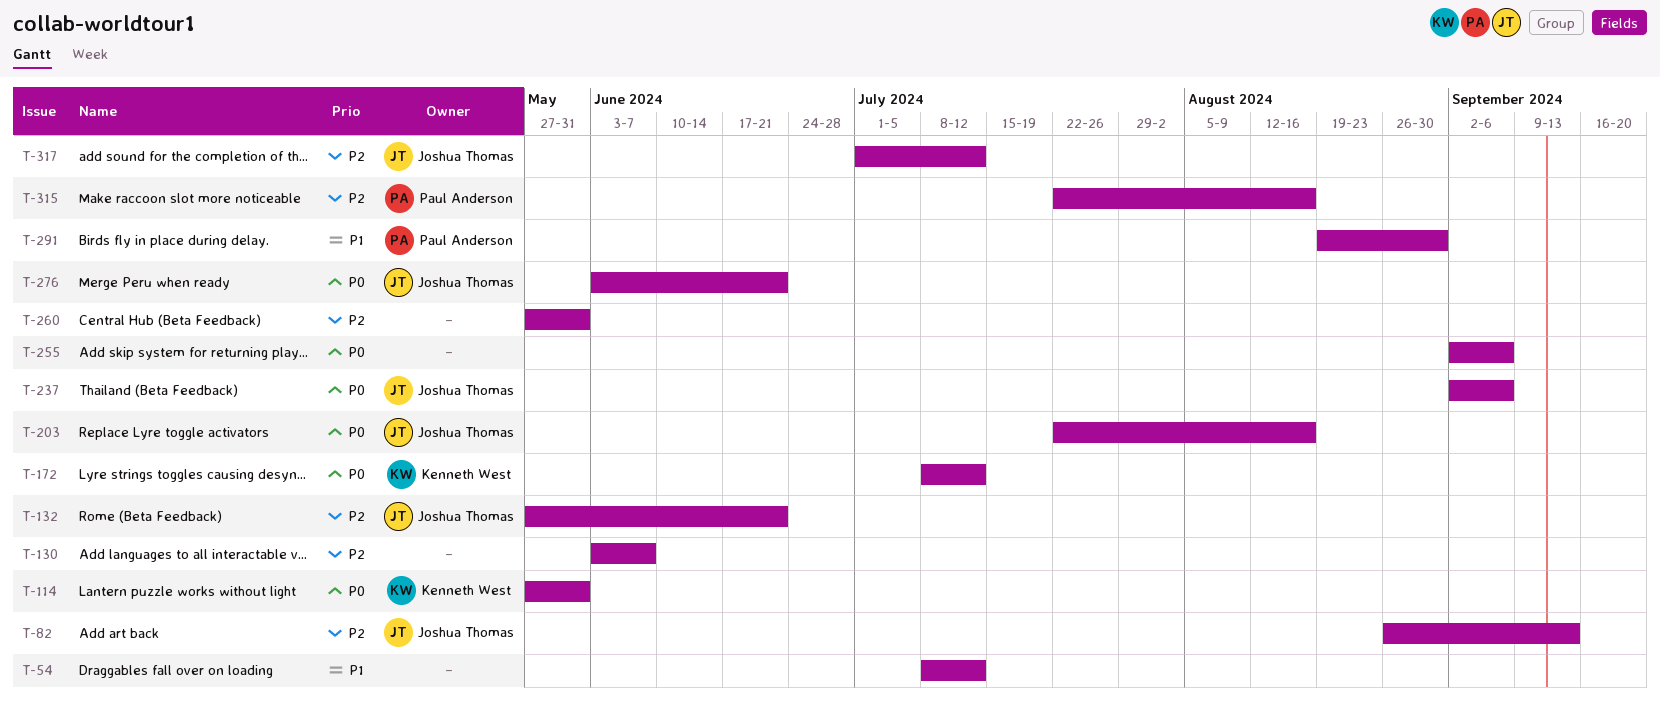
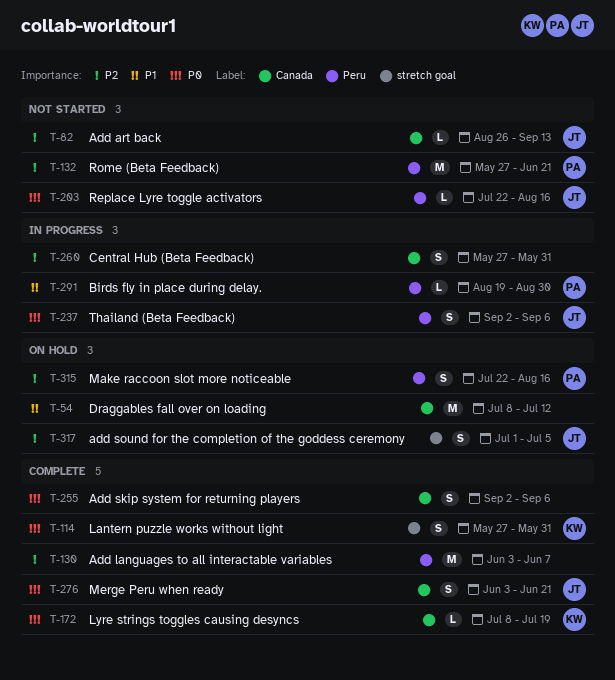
T-132, owner: Joshua Thomas -> Paul Anderson
T-172, due: Jul 12 -> Jul 19
T-317, due: Jul 12 -> Jul 5

